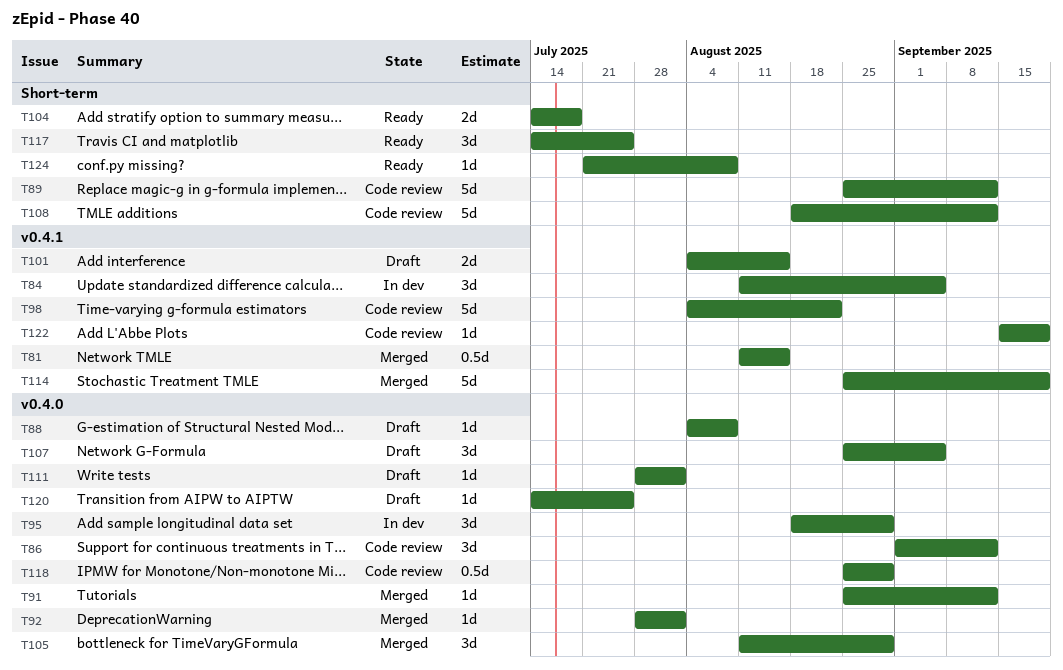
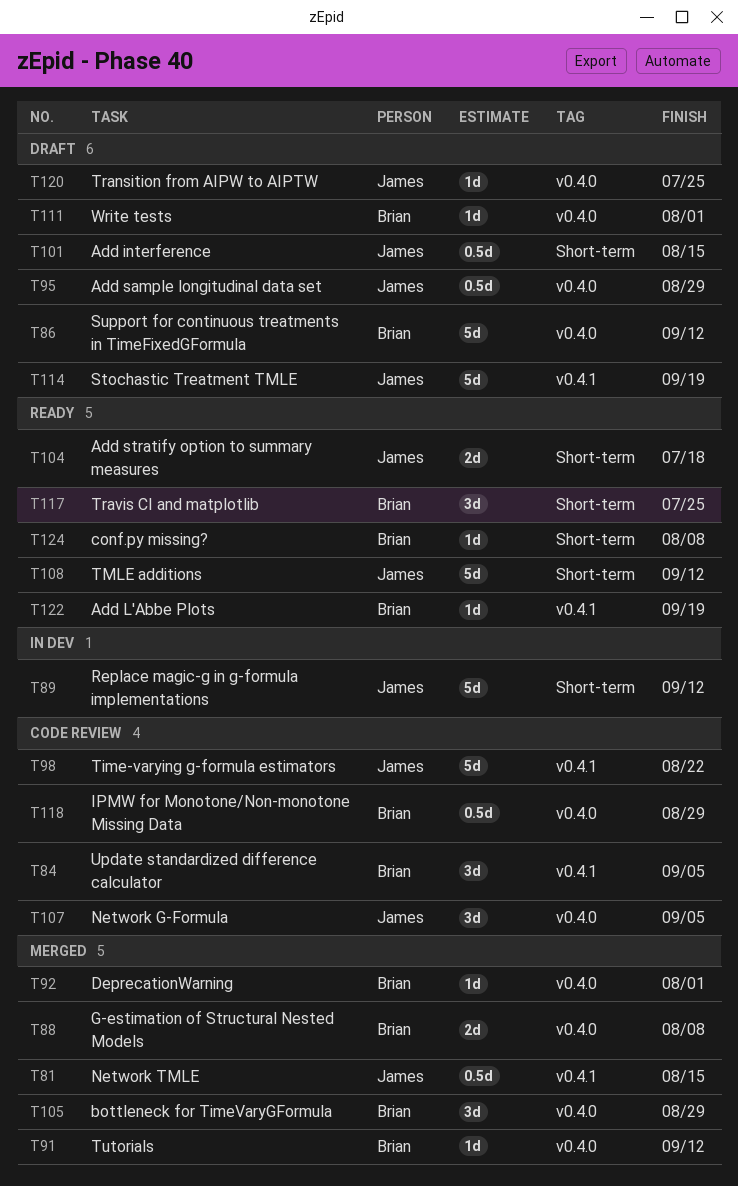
T84, status: In dev -> Code review
T86, status: Code review -> Draft
T86, estimate: 3d -> 5d
T88, status: Draft -> Merged
T88, estimate: 1d -> 2d
T89, status: Code review -> In dev
T95, status: In dev -> Draft
T95, estimate: 3d -> 0.5d
T101, label: v0.4.1 -> Short-term
T101, estimate: 2d -> 0.5d
T107, status: Draft -> Code review
T108, status: Code review -> Ready
T114, status: Merged -> Draft
T122, status: Code review -> Ready

